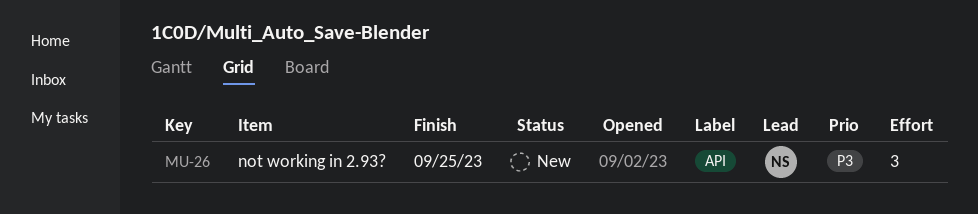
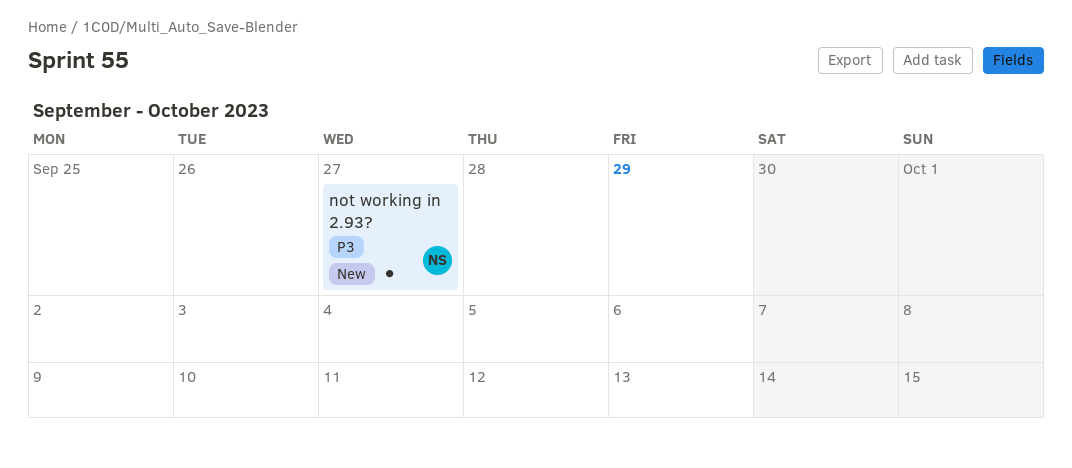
not working in 2.93?, estimate: 3 -> 1
not working in 2.93?, due: Sep 25 -> Sep 27

